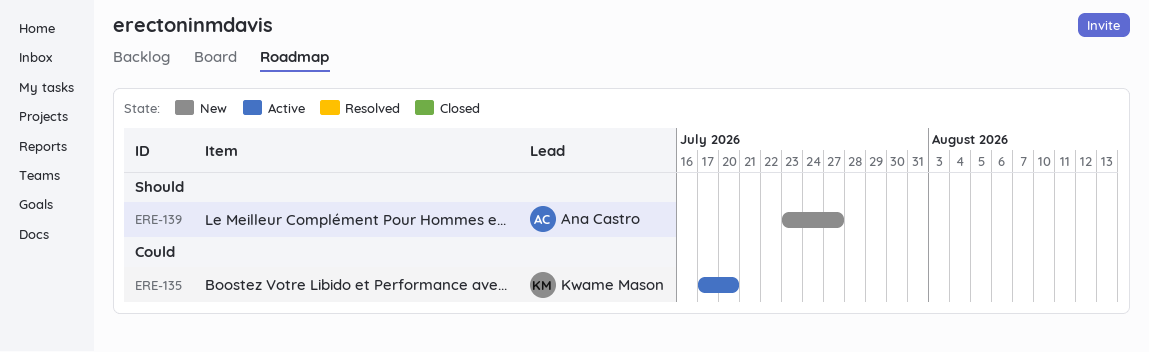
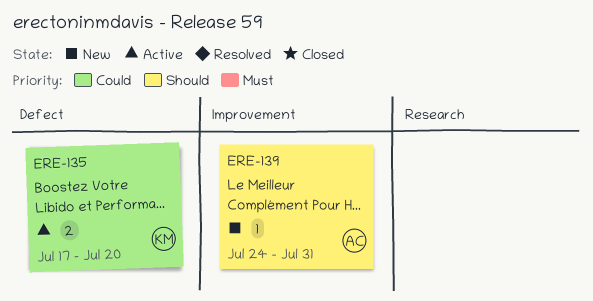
ERE-139, start: Jul 23 -> Jul 24
ERE-139, due: Jul 27 -> Jul 31

